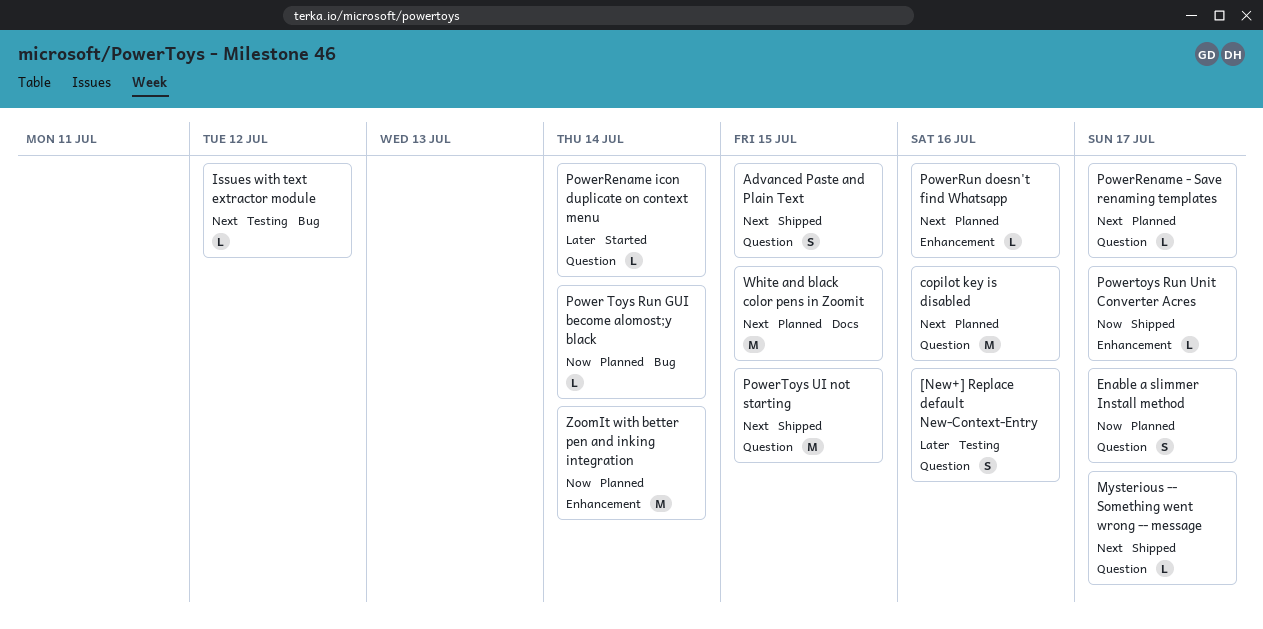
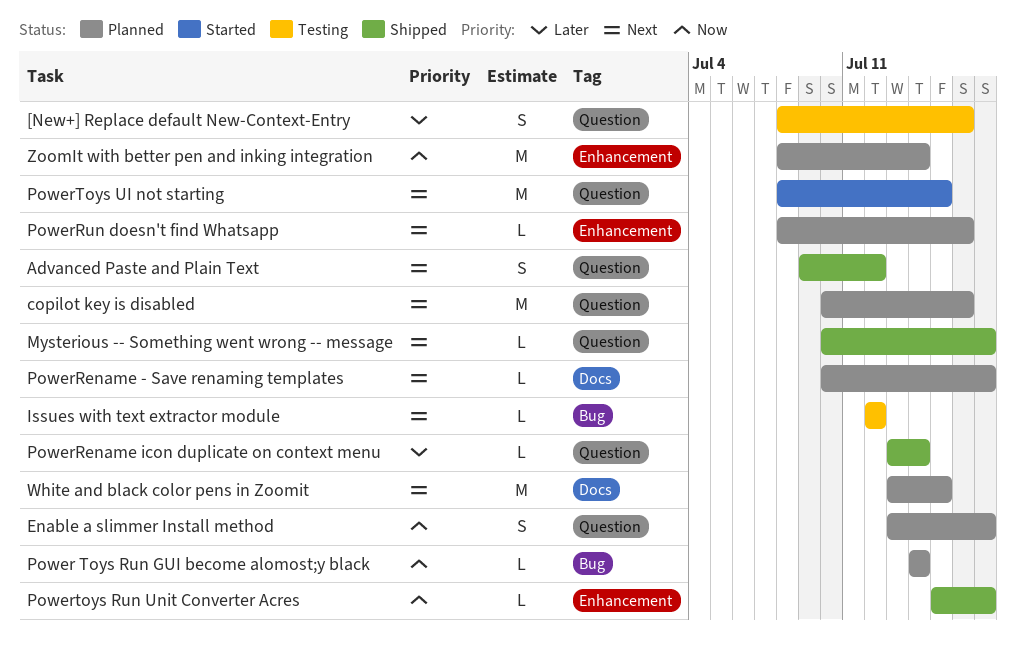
Advanced Paste and Plain Text, due: Jul 15 -> Jul 12
PowerRename - Save renaming templates, label: Question -> Docs
PowerRename icon duplicate on context menu, status: Started -> Shipped
PowerToys UI not starting, status: Shipped -> Started

